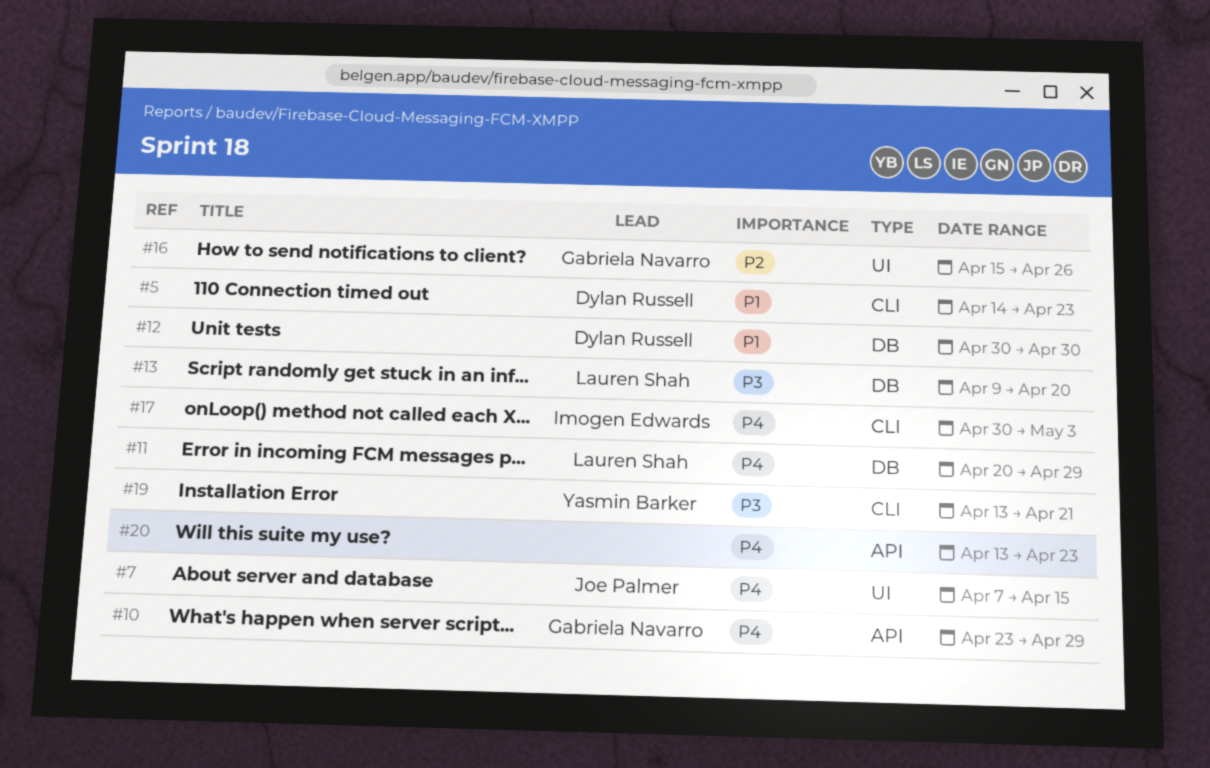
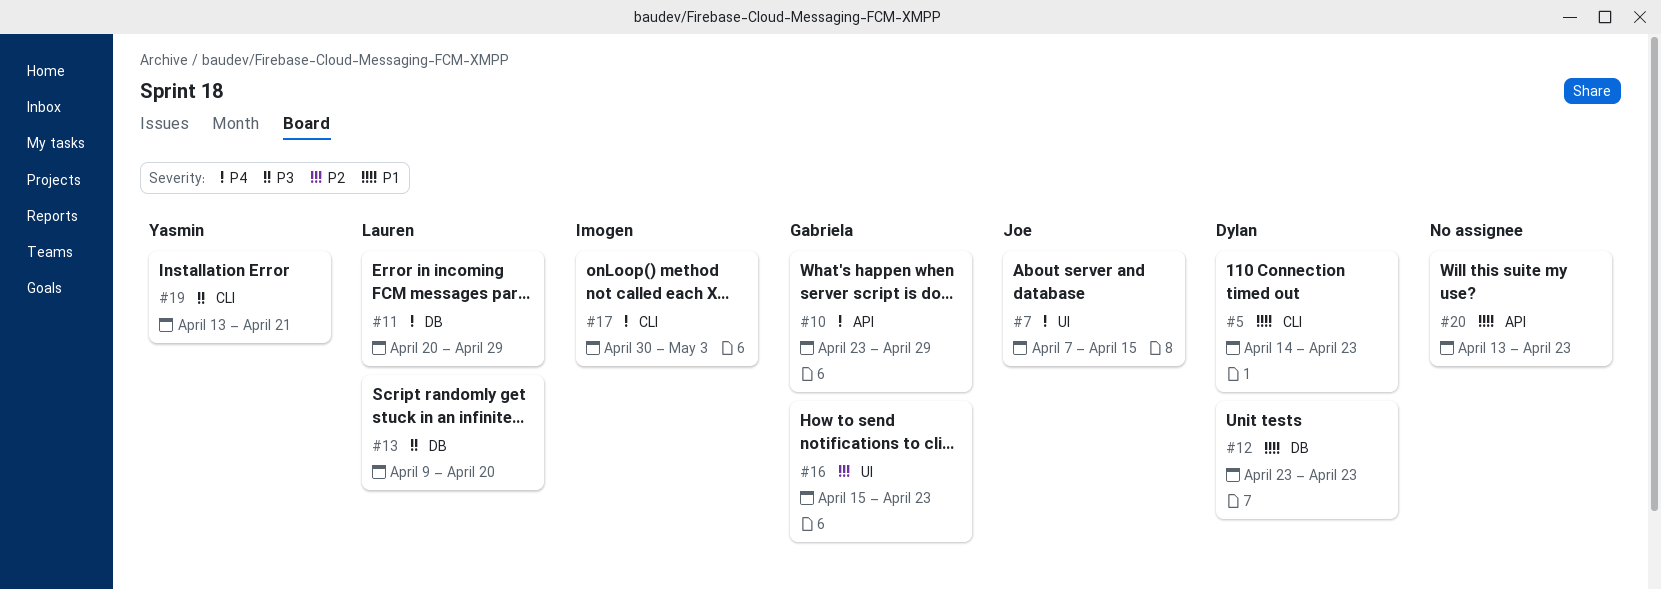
#12, start: Apr 30 -> Apr 23
#12, due: Apr 30 -> Apr 23
#16, due: Apr 26 -> Apr 23
#20, priority: P4 -> P1

